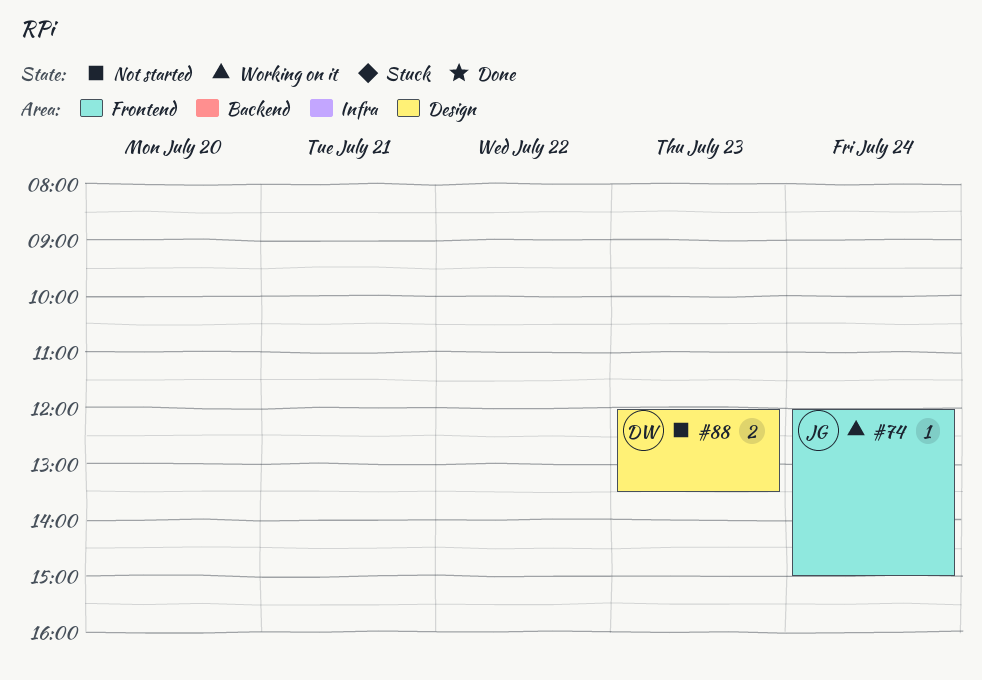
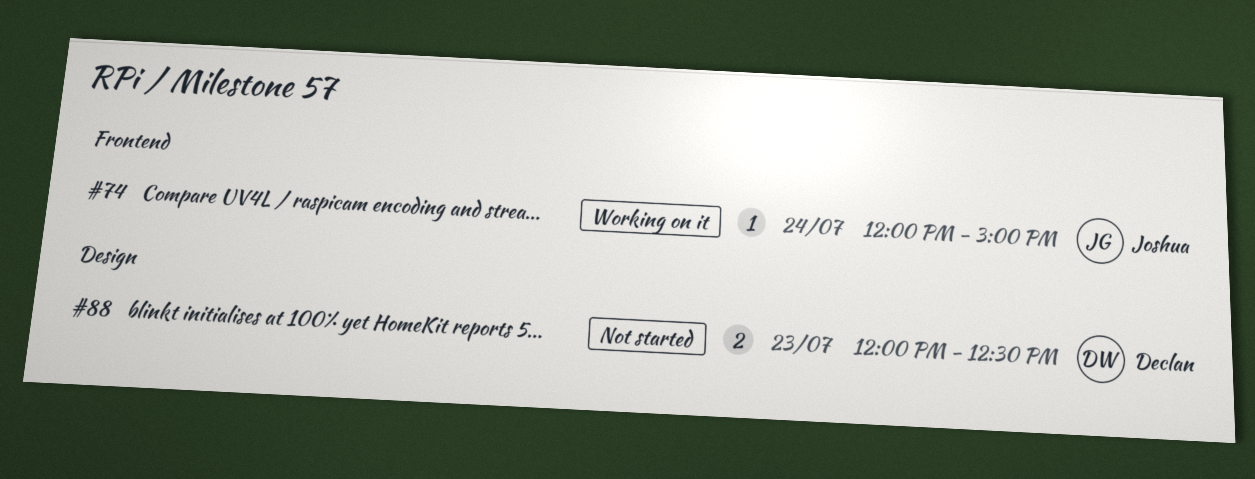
#88, ends: 13:30 -> 12:30

